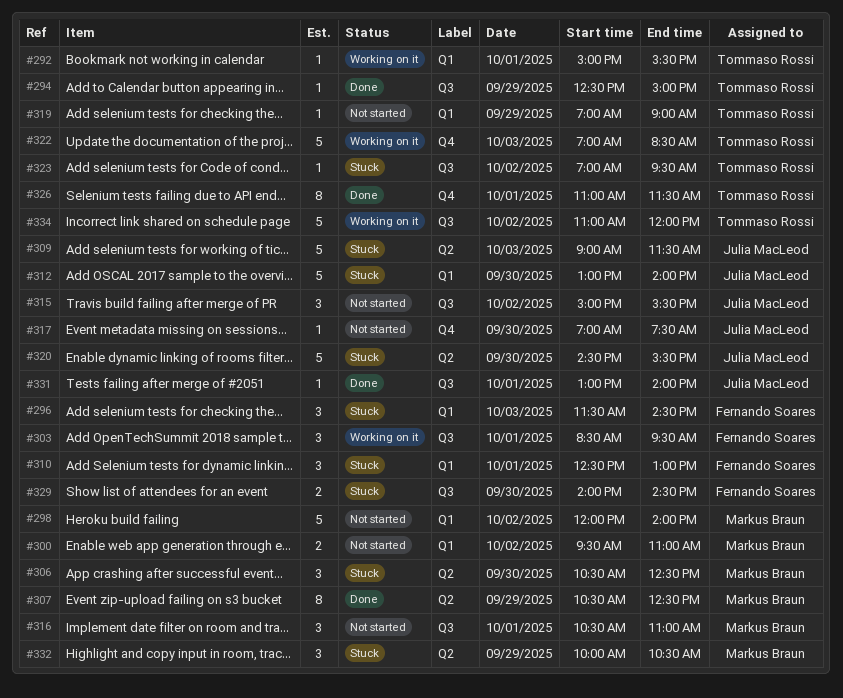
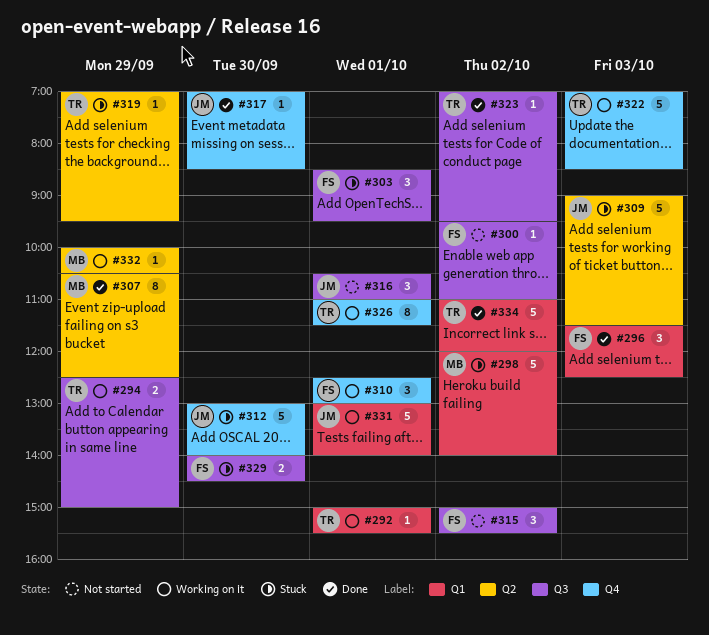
#294, status: Done -> Working on it
#294, estimate: 1 -> 2
#296, status: Stuck -> Done
#296, ends: 14:30 -> 12:30
#298, status: Not started -> Stuck
#300, owner: Markus Braun -> Fernando Soares
#300, label: Q1 -> Q3
#300, estimate: 2 -> 1
#303, status: Working on it -> Stuck
#306: present -> none
#310, status: Stuck -> Working on it
#310, label: Q1 -> Q4
#312, label: Q1 -> Q4
#315, owner: Julia MacLeod -> Fernando Soares
#316, owner: Markus Braun -> Julia MacLeod
#317, status: Not started -> Done
#317, ends: 07:30 -> 08:30
#319, status: Not started -> Stuck
#319, label: Q1 -> Q2
#319, ends: 09:00 -> 09:30
#320: present -> none
#323, status: Stuck -> Done
#326, status: Done -> Working on it
#331, status: Done -> Working on it
#331, label: Q3 -> Q1
#331, estimate: 1 -> 5
#332, status: Stuck -> Working on it
#332, estimate: 3 -> 1
#334, status: Working on it -> Done
#334, label: Q3 -> Q1

